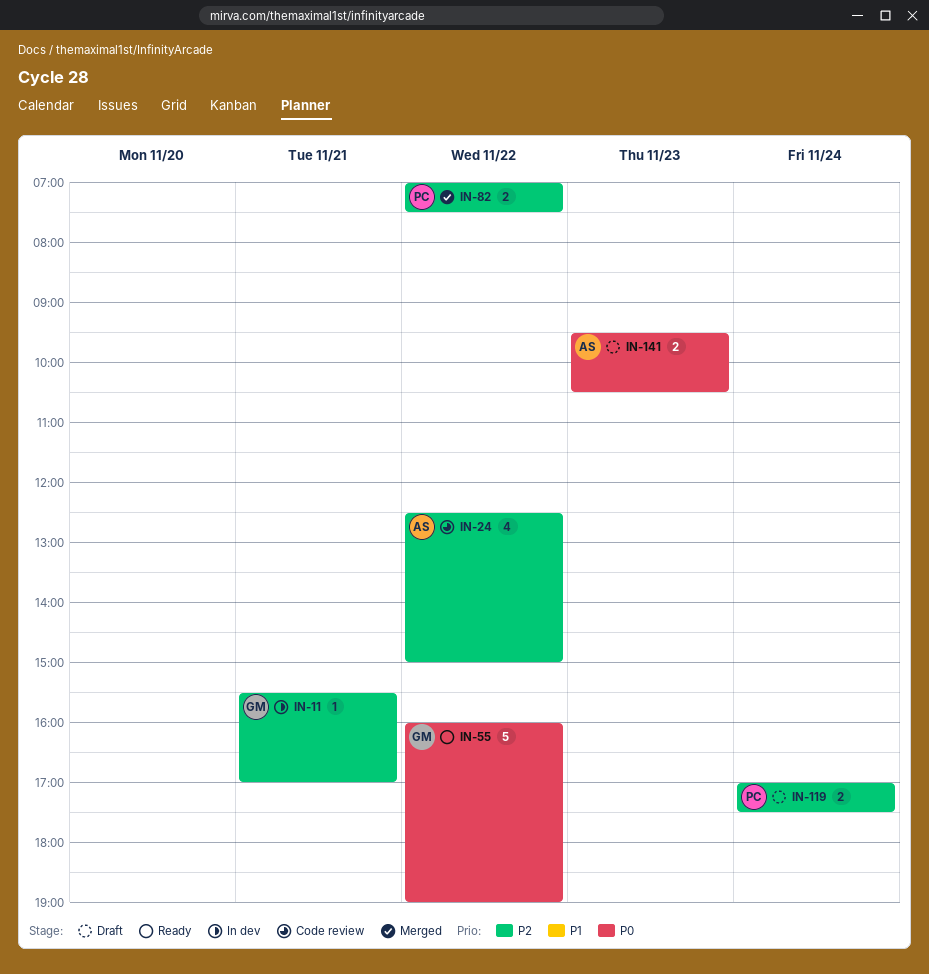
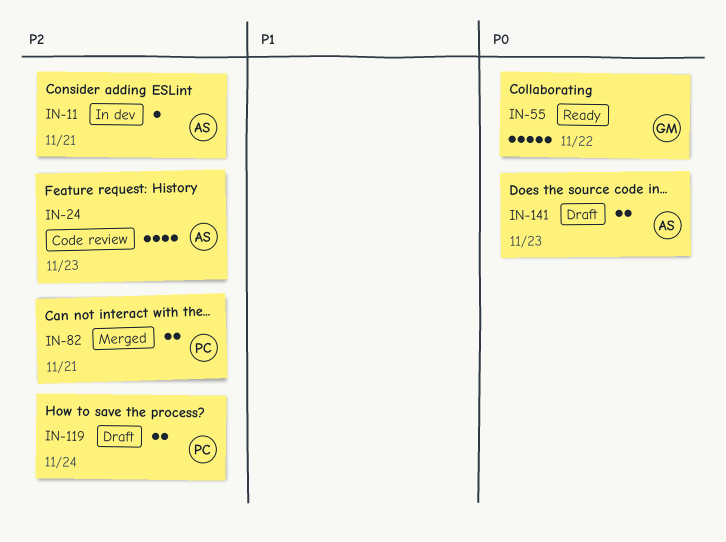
IN-11, owner: GM -> AS
IN-24, day: Nov 22 -> Nov 23
IN-82, day: Nov 22 -> Nov 21

